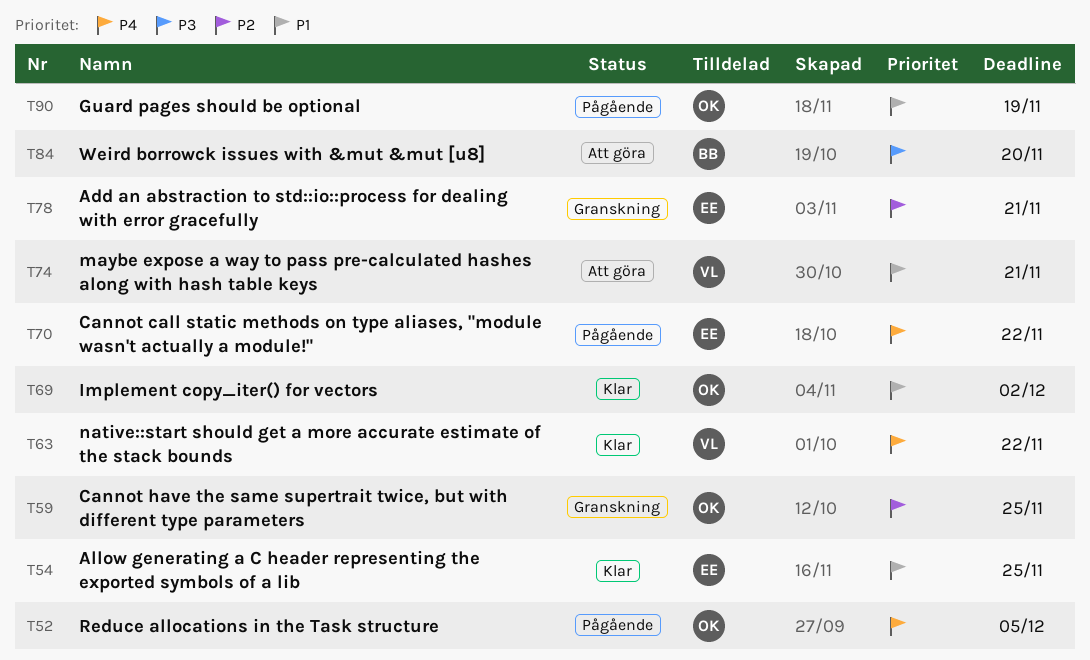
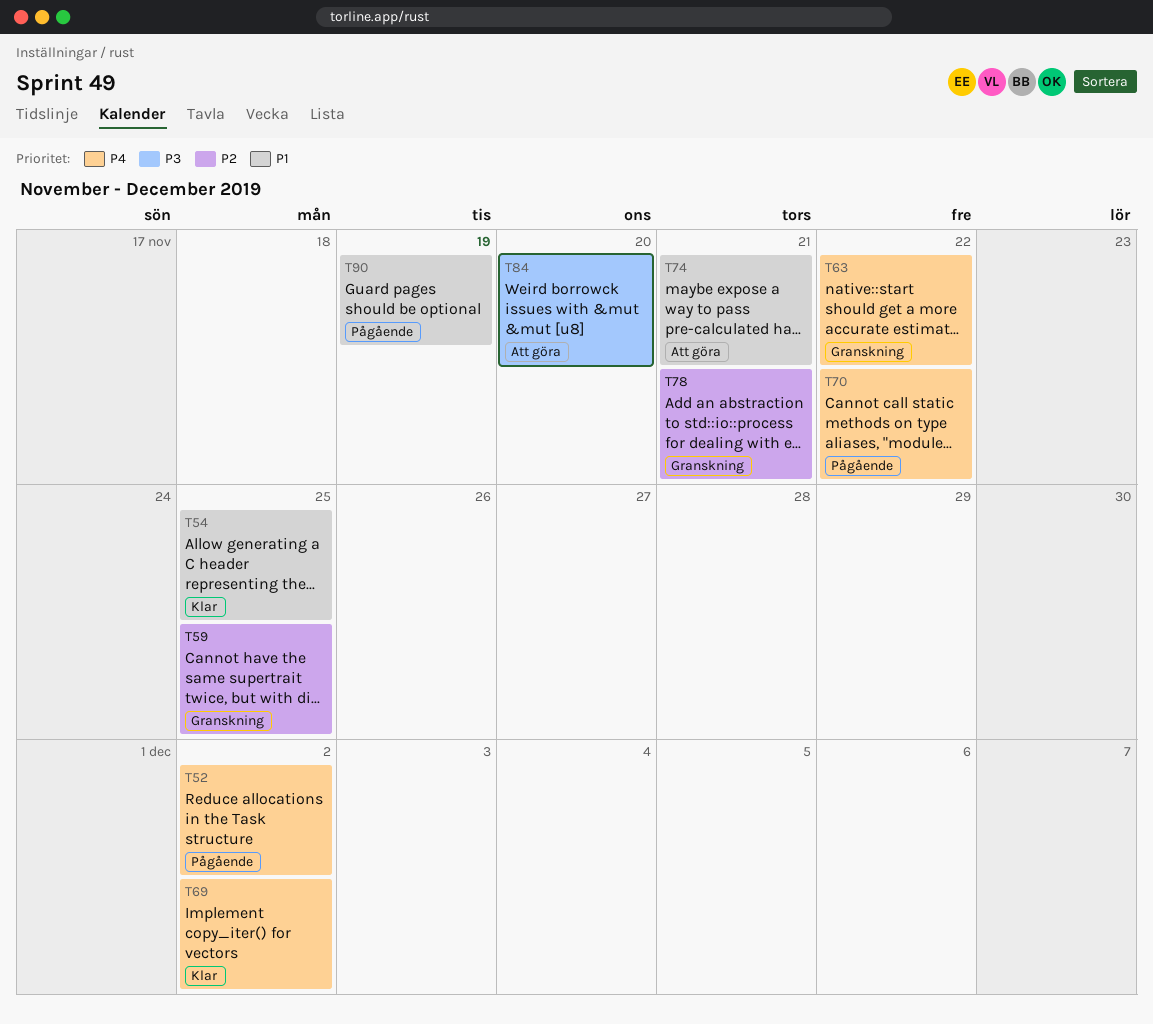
T52, due: Dec 5 -> Dec 2
T63, status: Klar -> Granskning
T69, priority: P1 -> P4

